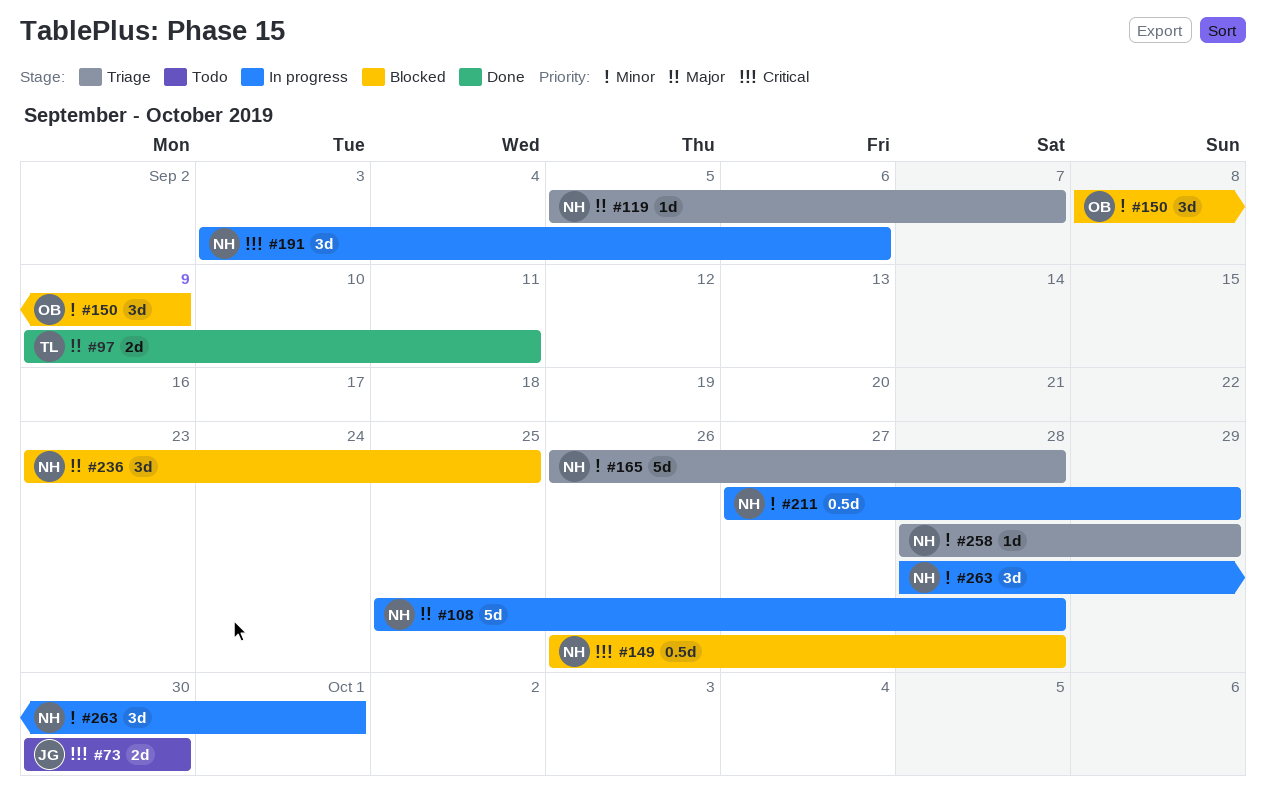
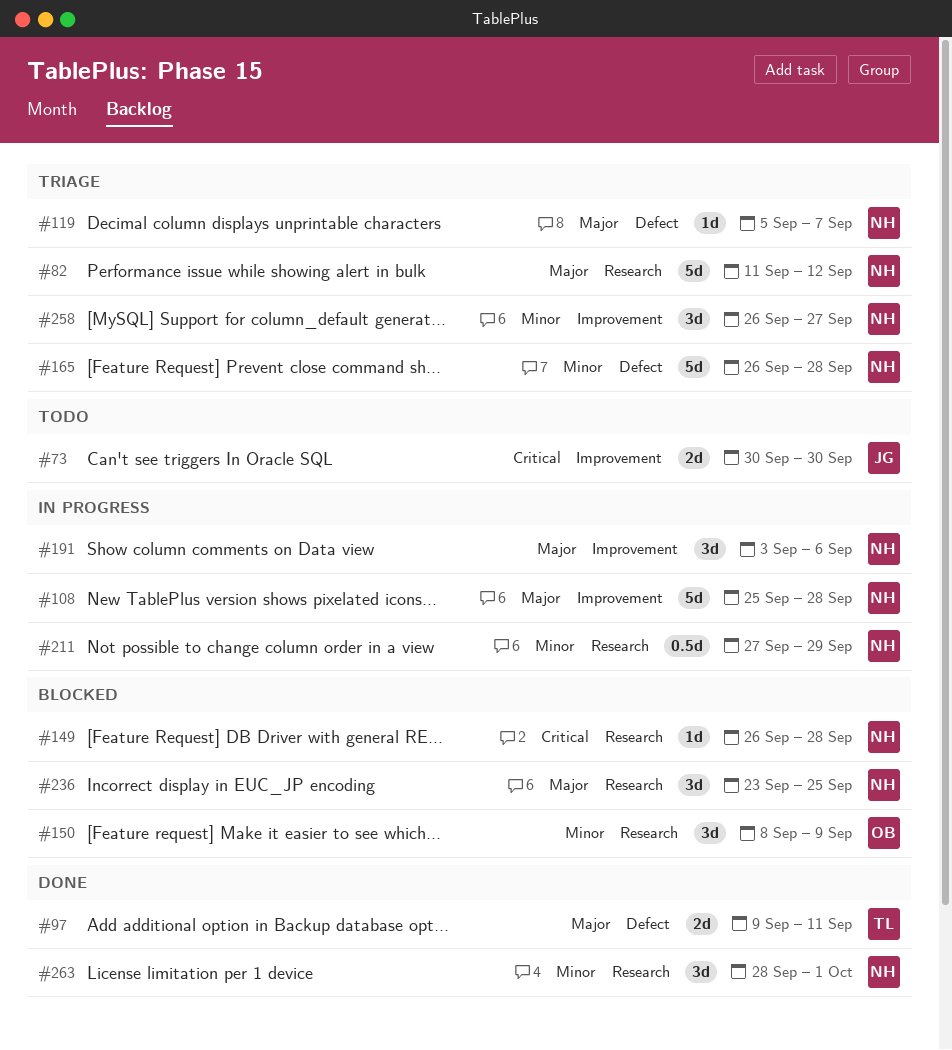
#82: none -> present
#149, estimate: 0.5d -> 1d
#191, priority: Critical -> Major
#258, estimate: 1d -> 3d
#258, start: Sep 28 -> Sep 26
#258, due: Sep 29 -> Sep 27
#263, status: In progress -> Done

